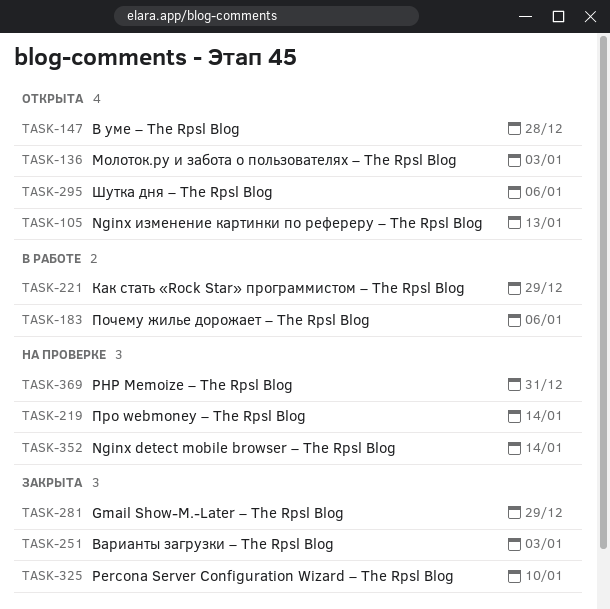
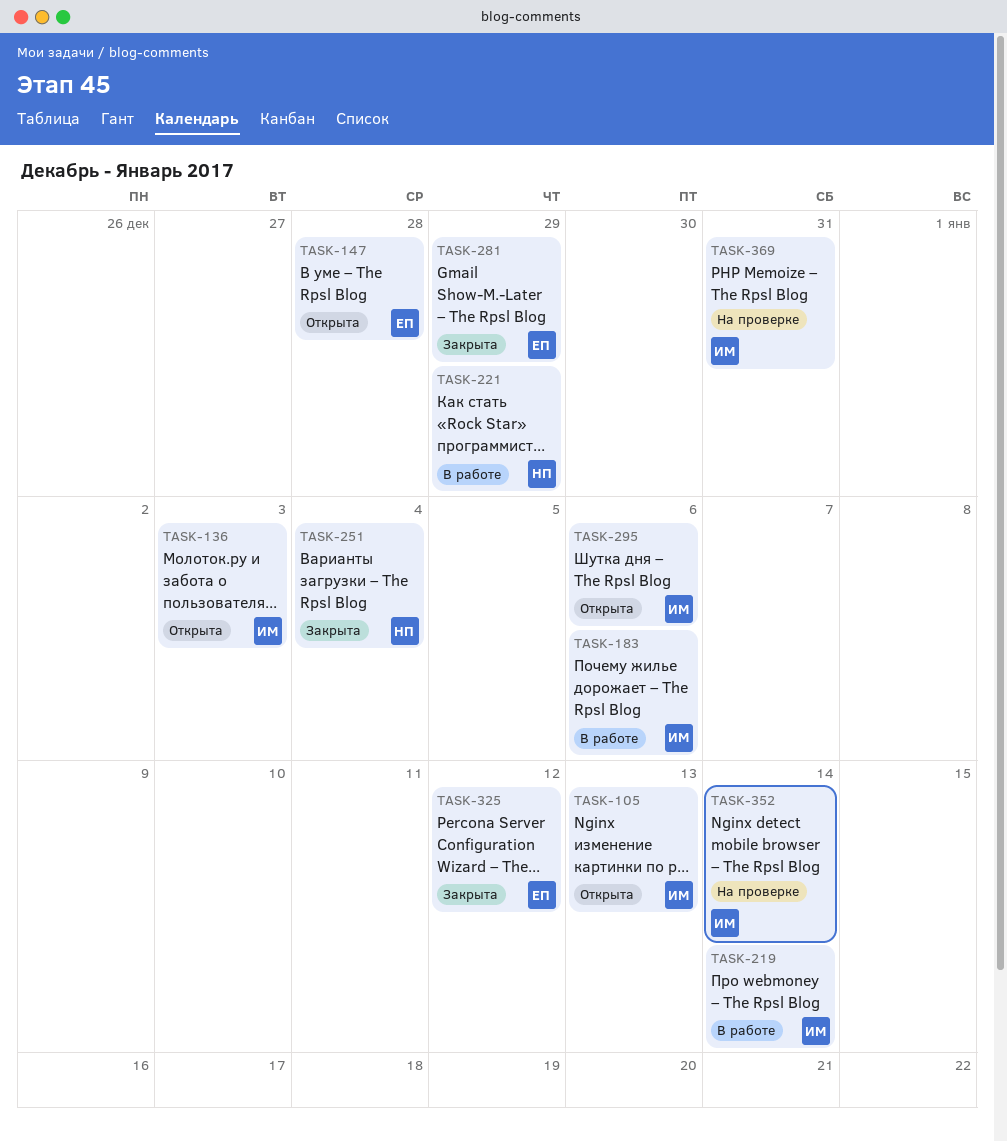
TASK-219, status: На проверке -> В работе
TASK-251, due: Jan 3 -> Jan 4
TASK-325, due: Jan 10 -> Jan 12

